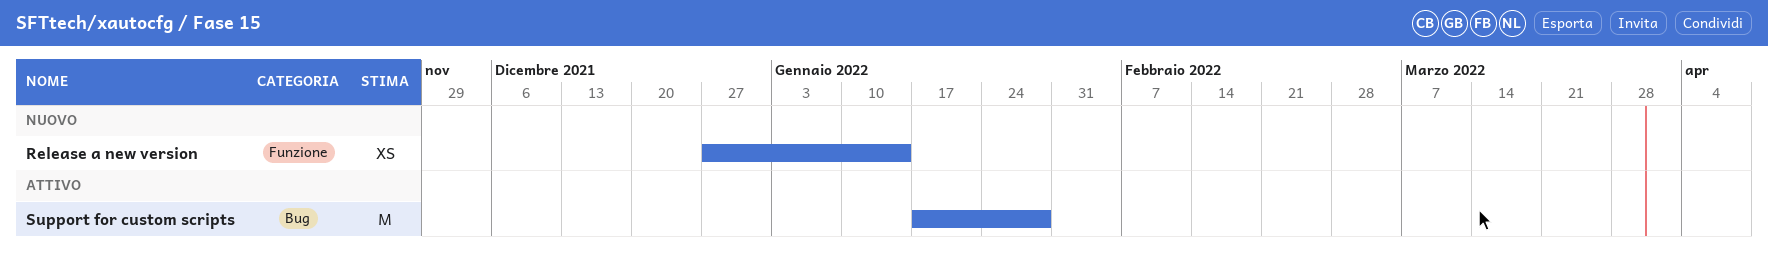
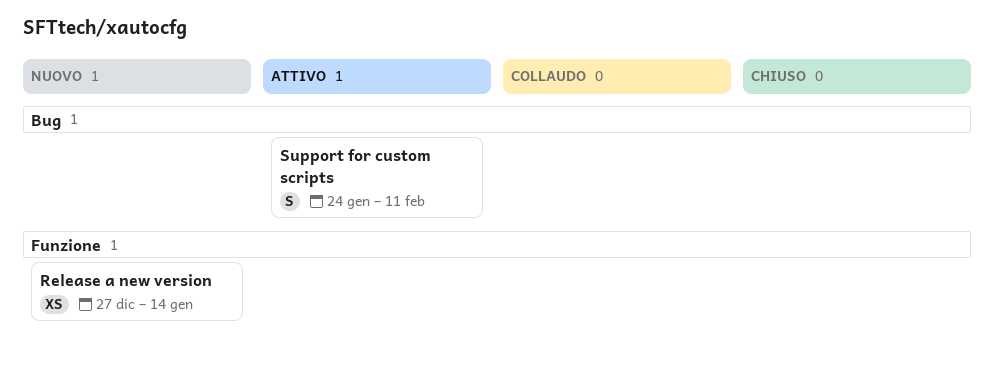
Support for custom scripts, estimate: M -> S
Support for custom scripts, start: Jan 17 -> Jan 24
Support for custom scripts, due: Jan 28 -> Feb 11

